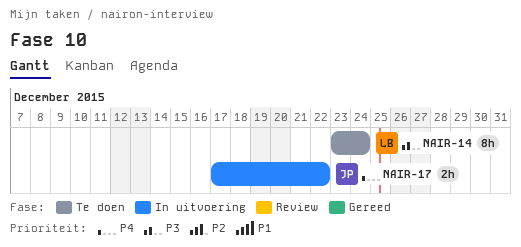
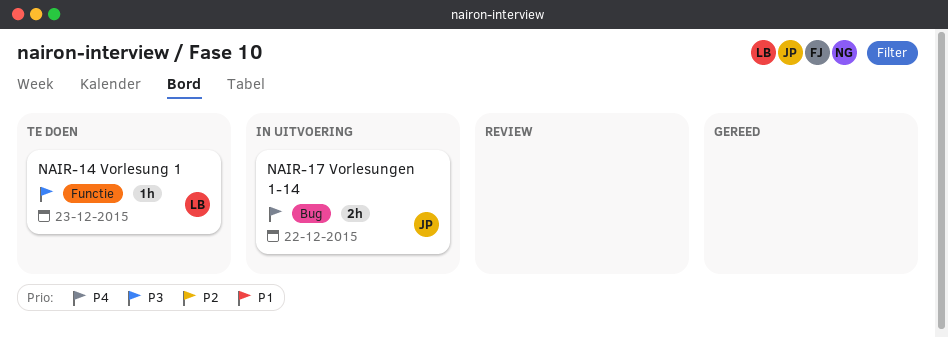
NAIR-14, estimate: 8h -> 1h
NAIR-14, due: Dec 24 -> Dec 23

